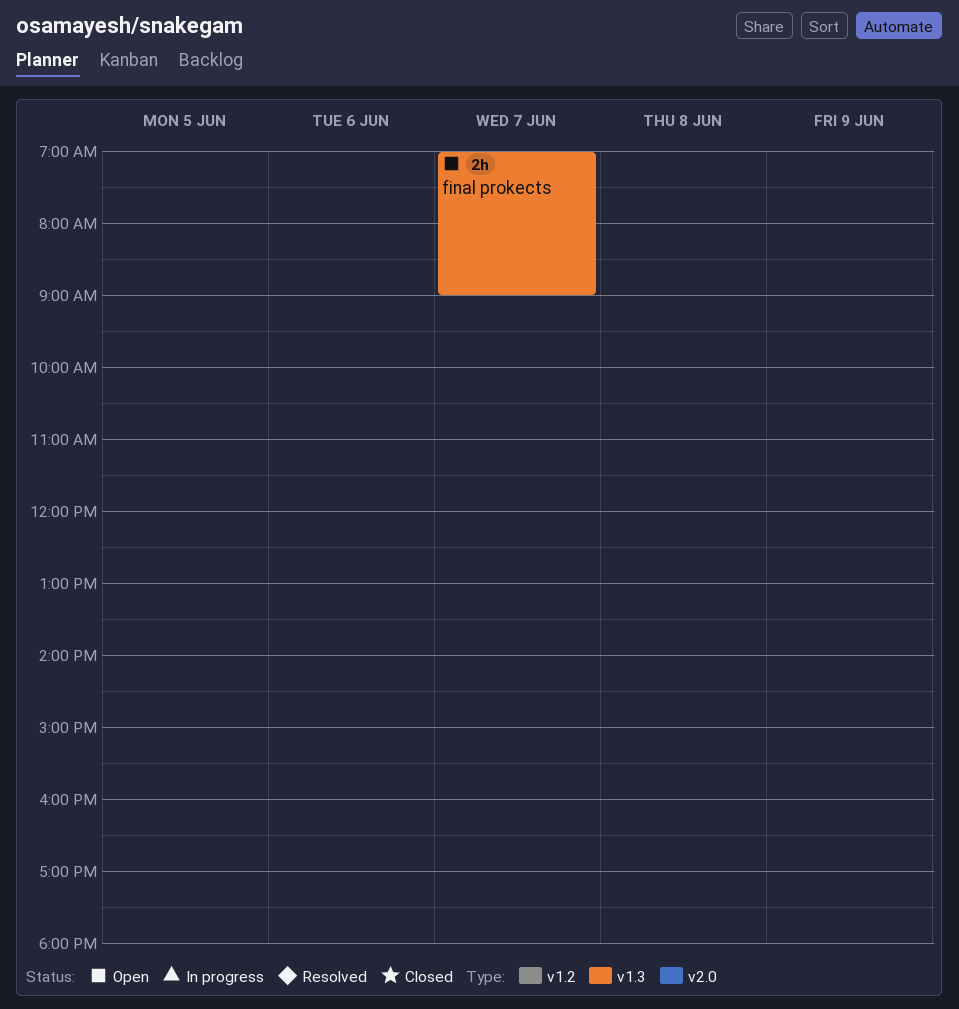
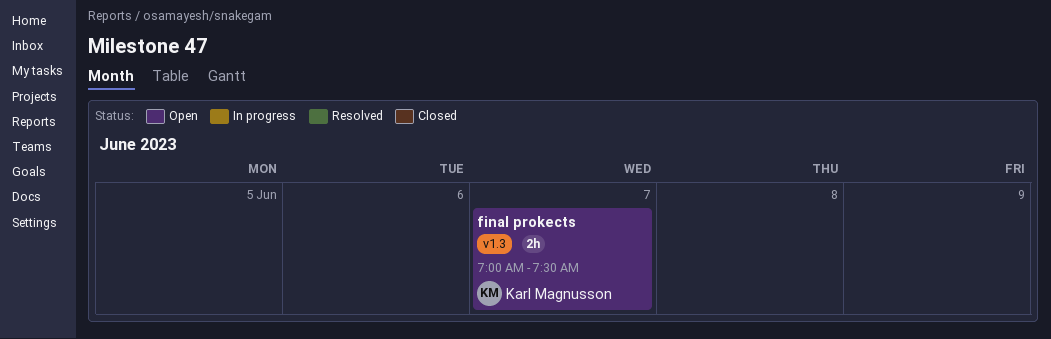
final prokects, ends: 09:00 -> 07:30

